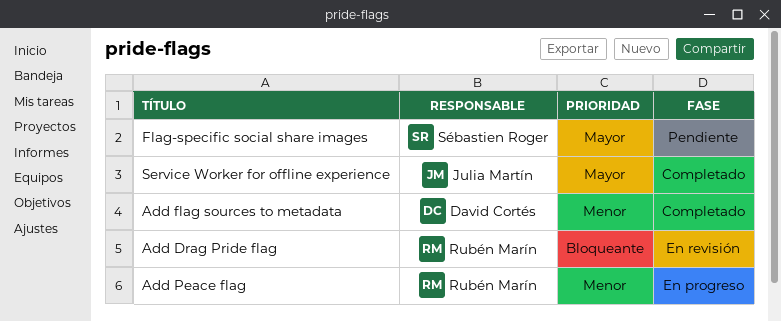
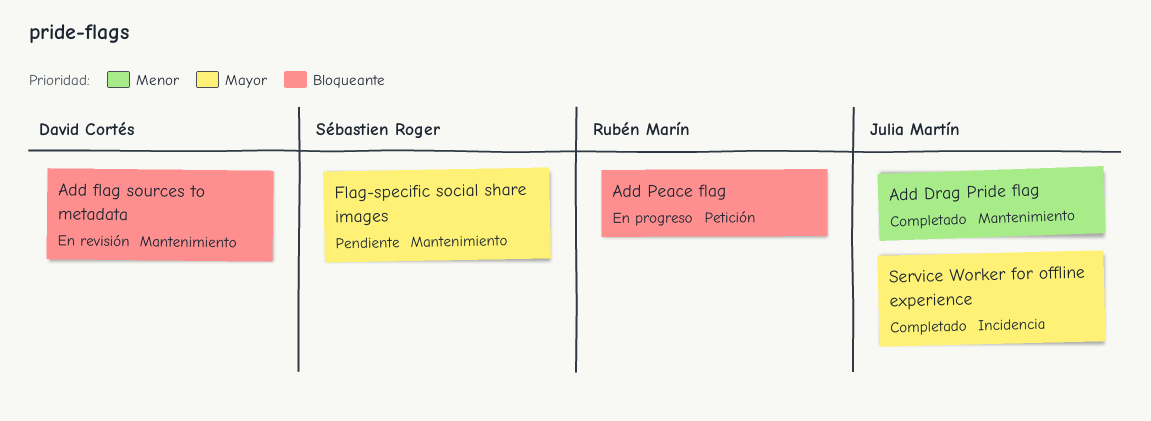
Add Drag Pride flag, status: En revisión -> Completado
Add Drag Pride flag, owner: Rubén Marín -> Julia Martín
Add Drag Pride flag, priority: Bloqueante -> Menor
Add flag sources to metadata, status: Completado -> En revisión
Add flag sources to metadata, priority: Menor -> Bloqueante
Add Peace flag, priority: Menor -> Bloqueante

